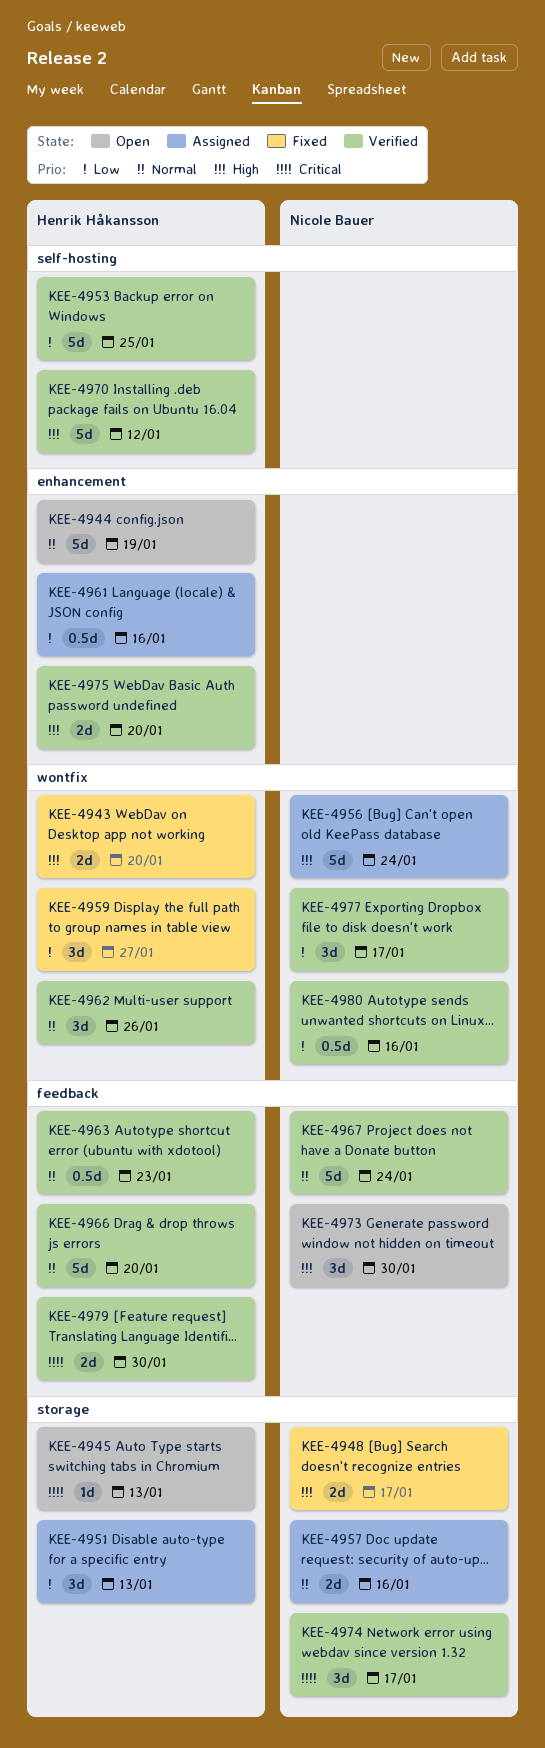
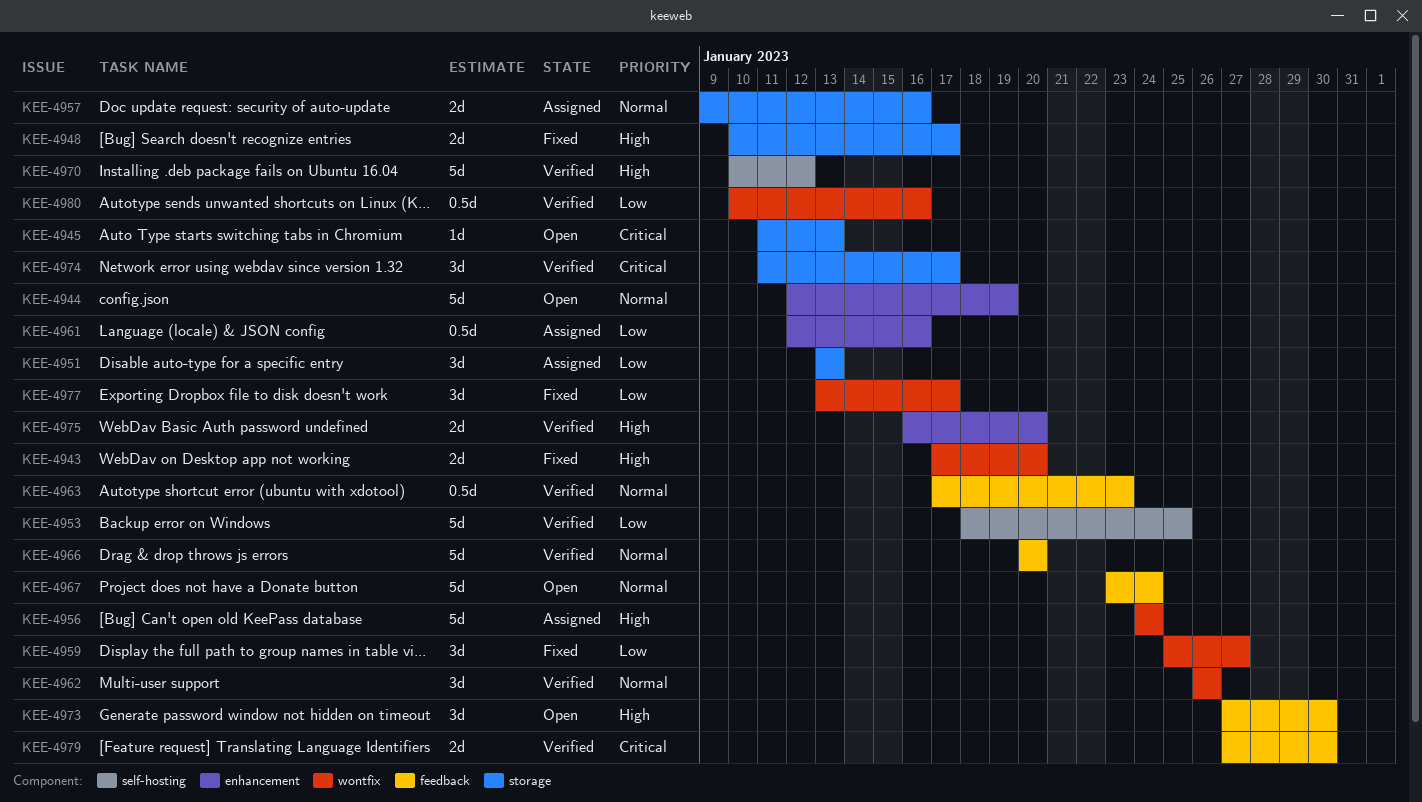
KEE-4967, status: Verified -> Open
KEE-4977, status: Verified -> Fixed

